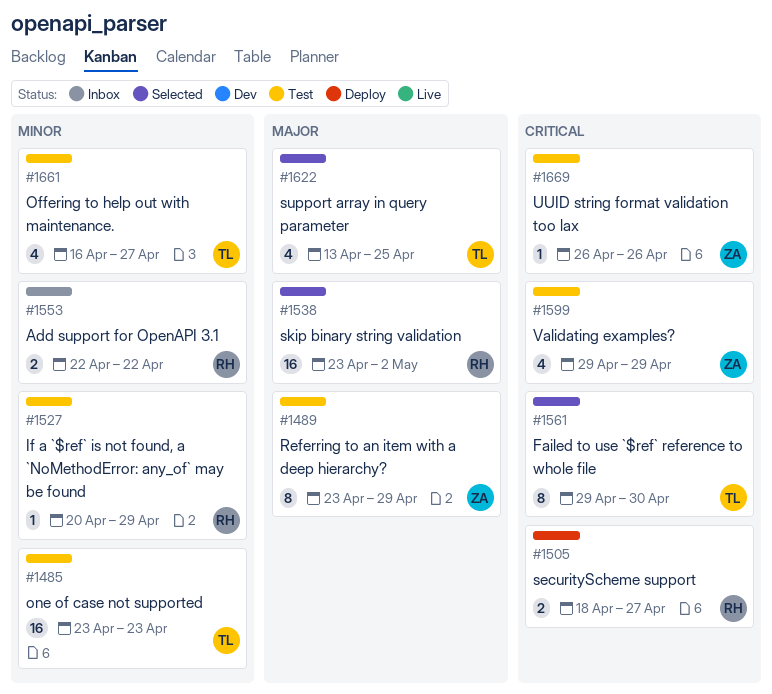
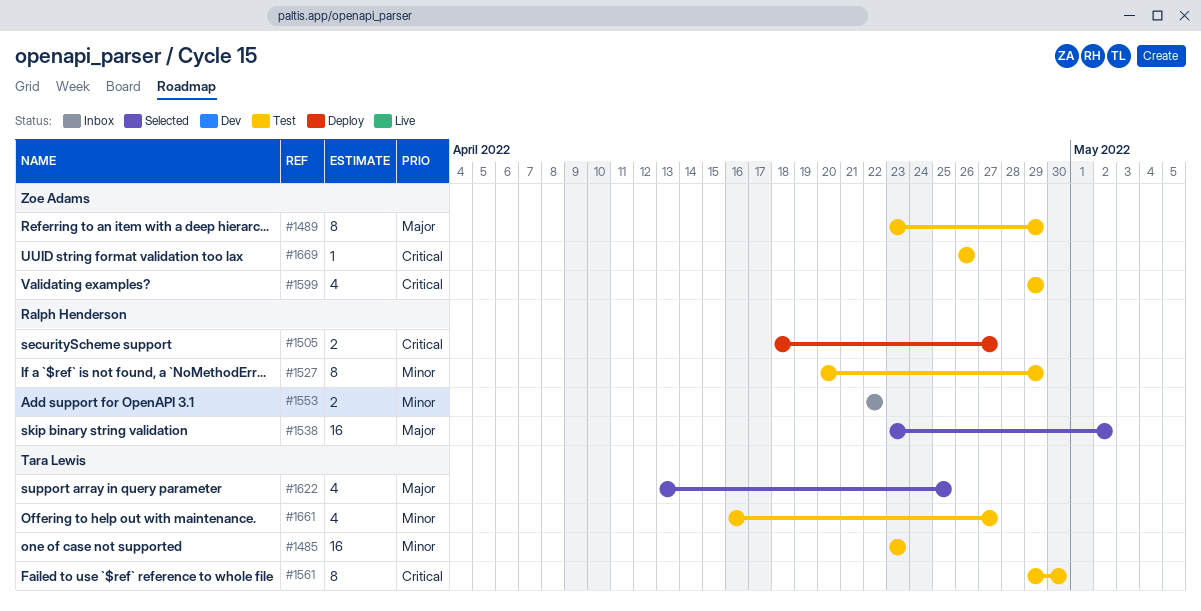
#1527, estimate: 1 -> 8
#1561, status: Selected -> Test

